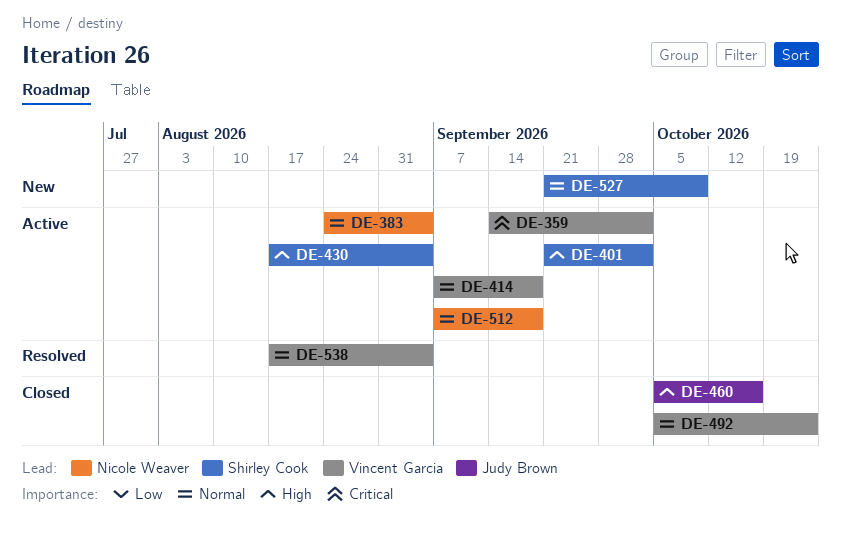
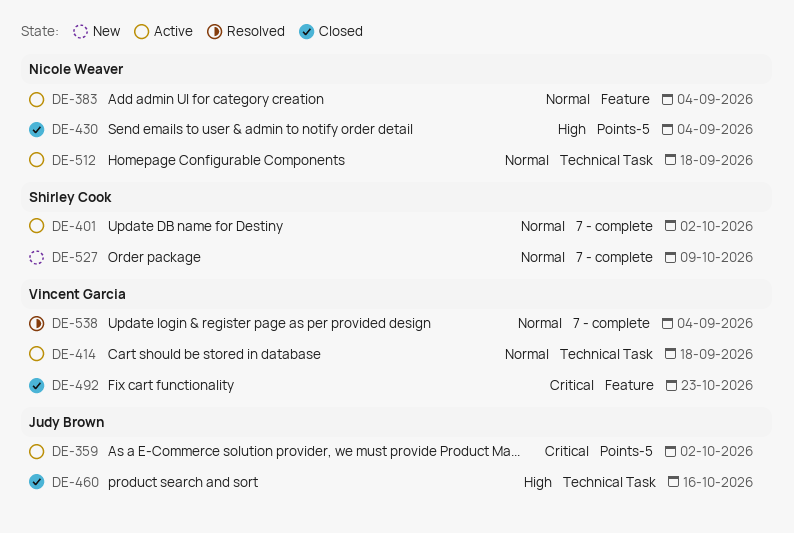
DE-359, owner: Vincent Garcia -> Judy Brown
DE-401, priority: High -> Normal
DE-430, status: Active -> Closed
DE-430, owner: Shirley Cook -> Nicole Weaver
DE-492, priority: Normal -> Critical

